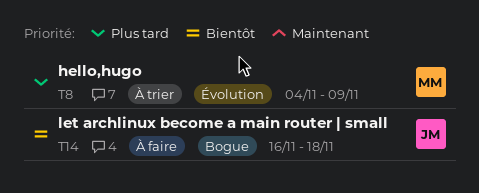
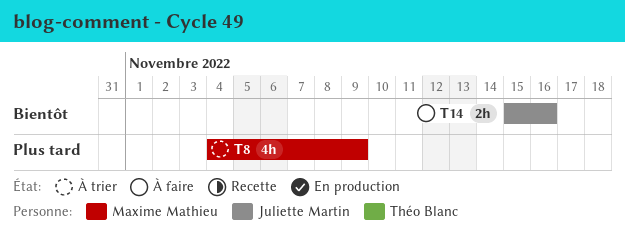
T14, start: Nov 16 -> Nov 15
T14, due: Nov 18 -> Nov 16

